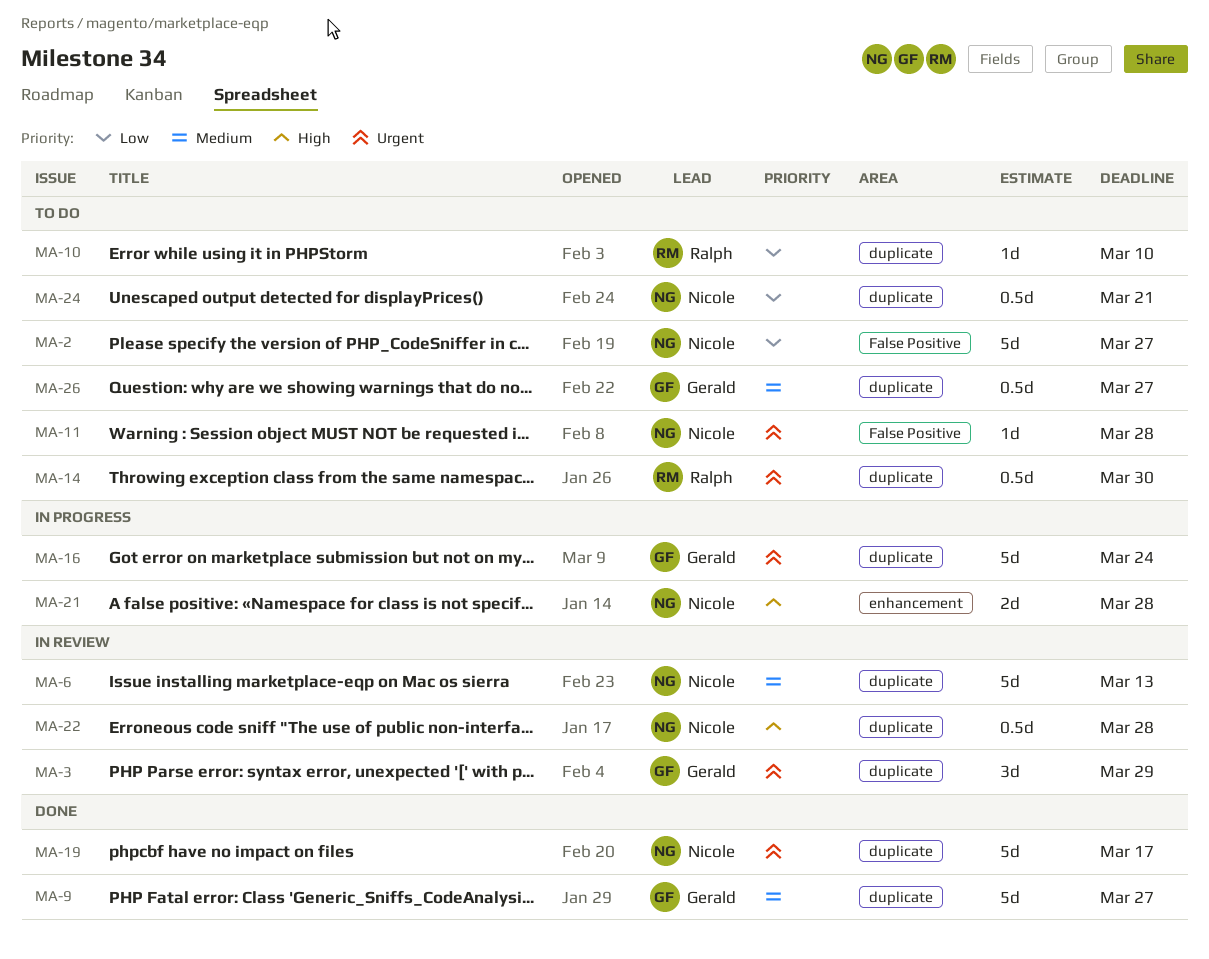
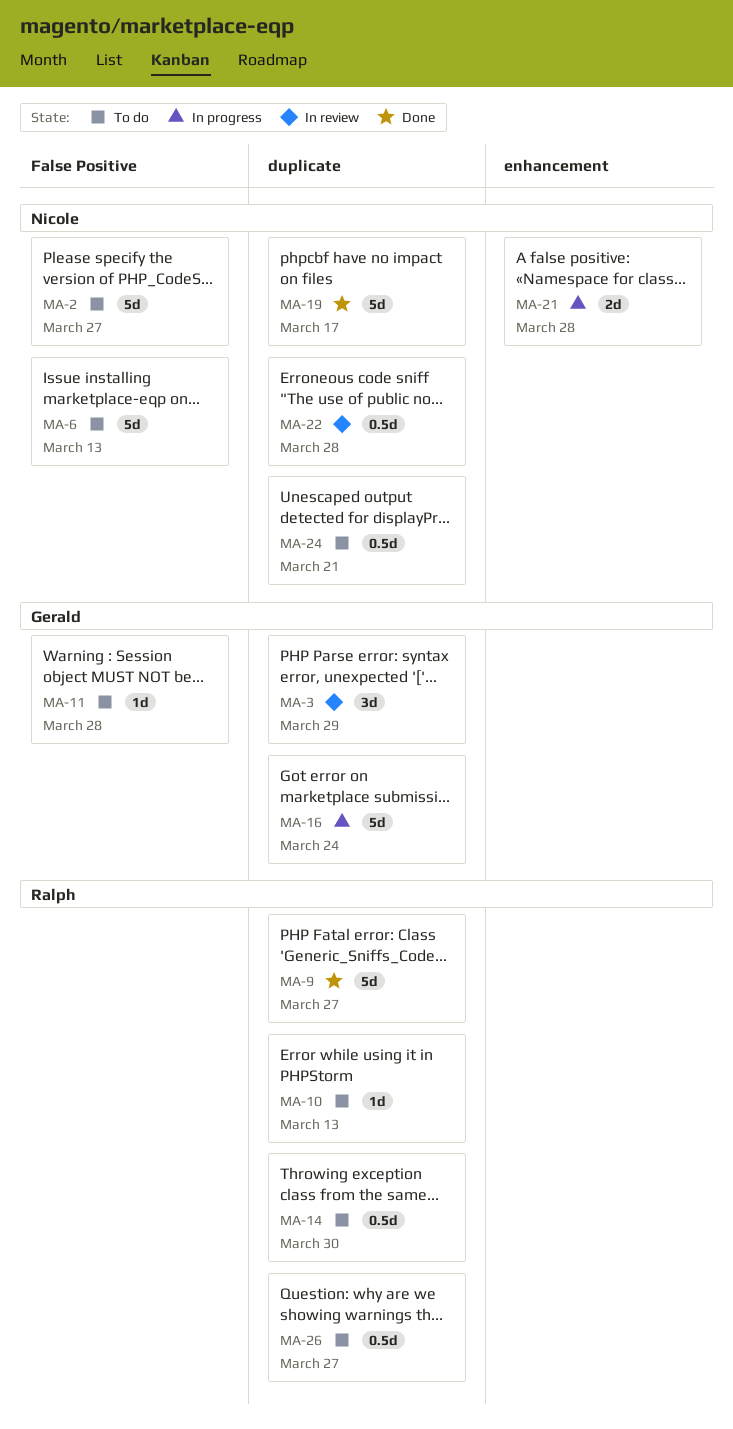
MA-6, status: In review -> To do
MA-6, label: duplicate -> False Positive
MA-9, owner: Gerald -> Ralph
MA-10, due: Mar 10 -> Mar 13
MA-11, owner: Nicole -> Gerald
MA-26, owner: Gerald -> Ralph

